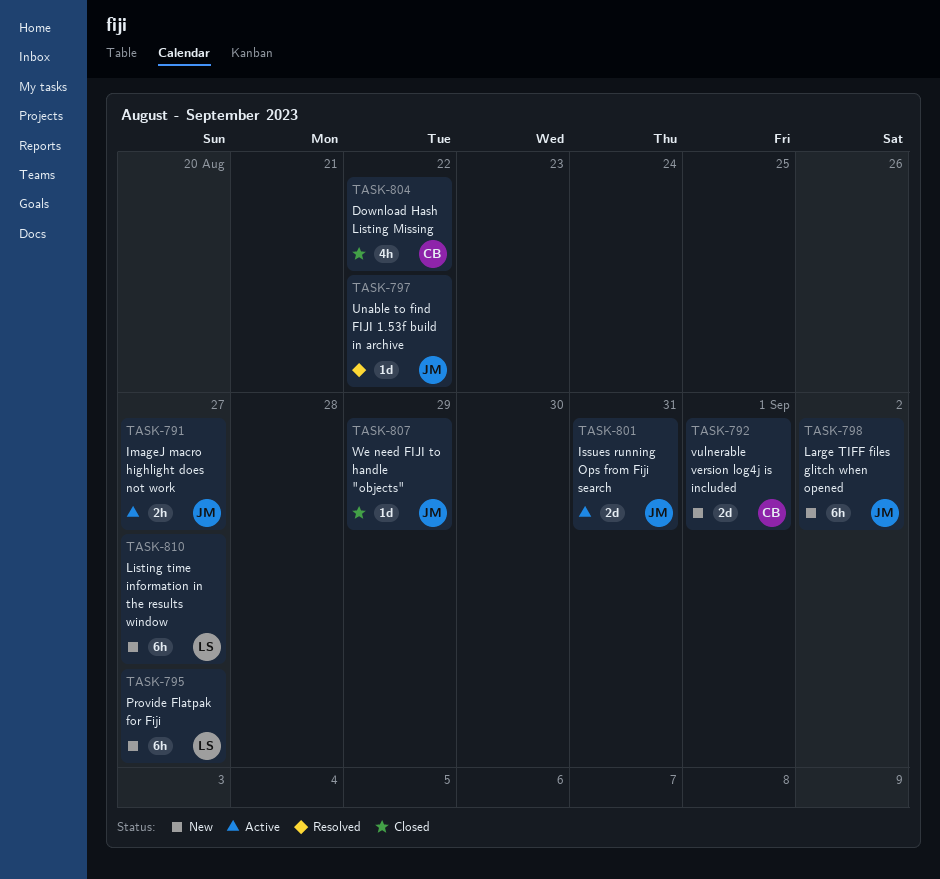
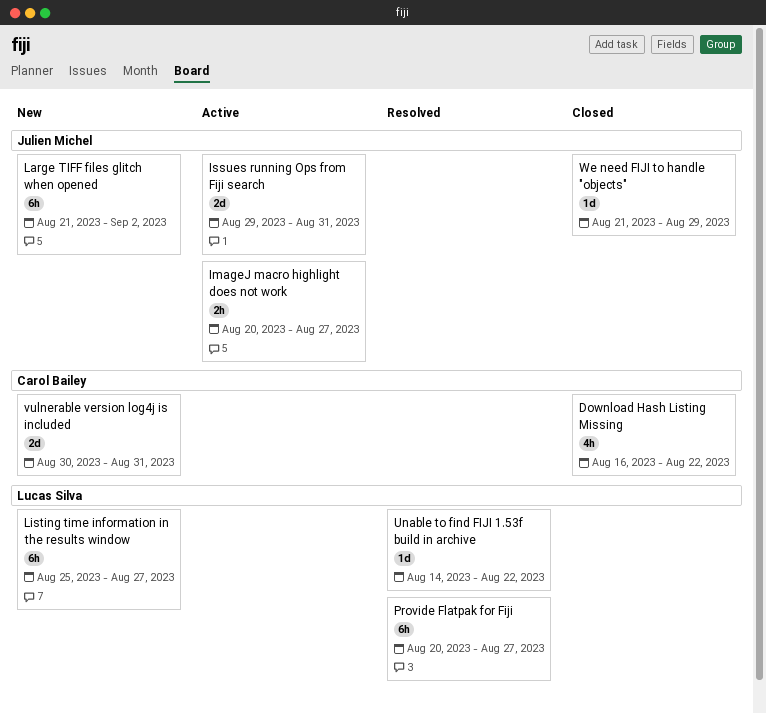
Provide Flatpak for Fiji, status: New -> Resolved
Unable to find FIJI 1.53f build in archive, owner: Julien Michel -> Lucas Silva
vulnerable version log4j is included, due: Sep 1 -> Aug 31

